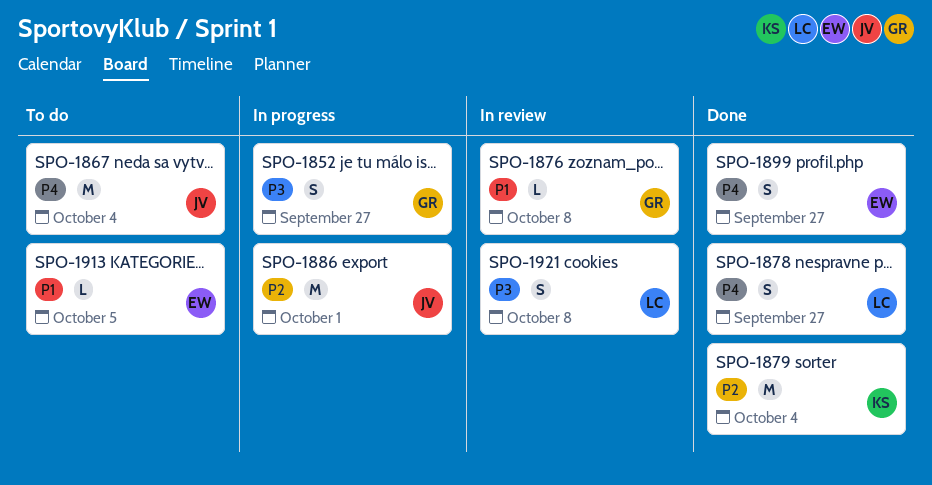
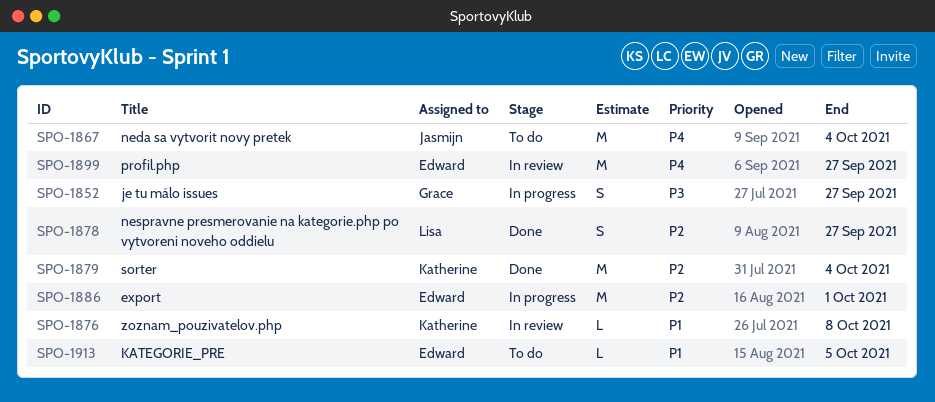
SPO-1876, owner: Grace -> Katherine
SPO-1878, priority: P4 -> P2
SPO-1886, owner: Jasmijn -> Edward
SPO-1899, status: Done -> In review
SPO-1899, estimate: S -> M
SPO-1921: present -> none

